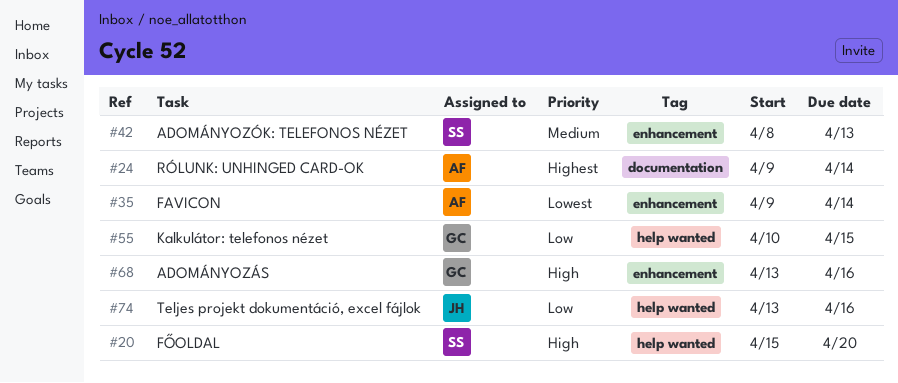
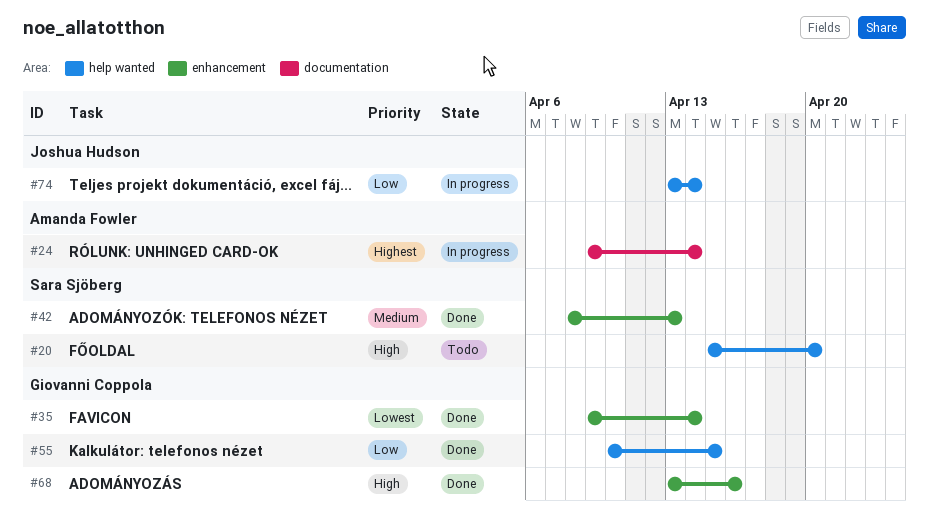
#35, owner: Amanda Fowler -> Giovanni Coppola
#74, due: Apr 16 -> Apr 14

